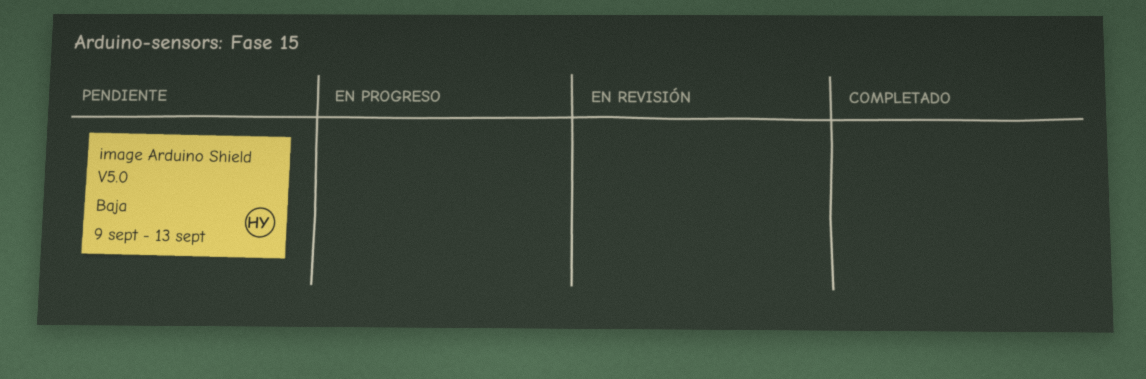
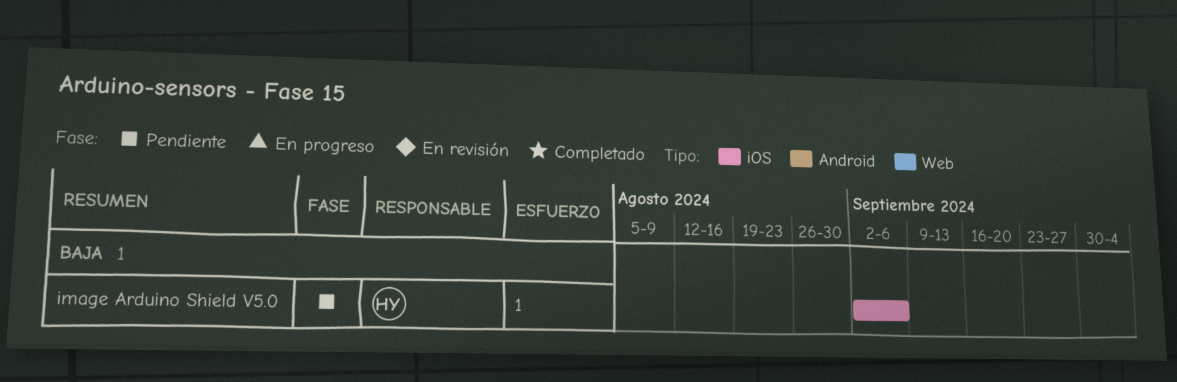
image Arduino Shield V5.0, start: Sep 9 -> Sep 2
image Arduino Shield V5.0, due: Sep 13 -> Sep 6

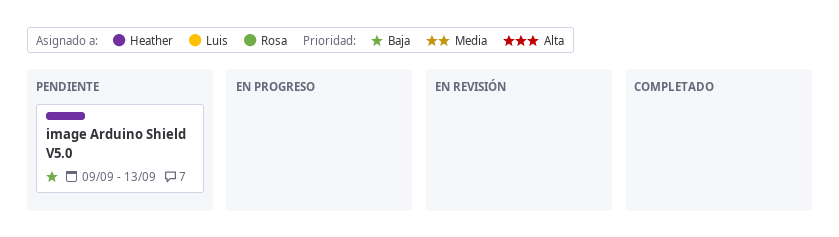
image Arduino Shield V5.0, start: Sep 2 -> Sep 9
image Arduino Shield V5.0, due: Sep 6 -> Sep 13

